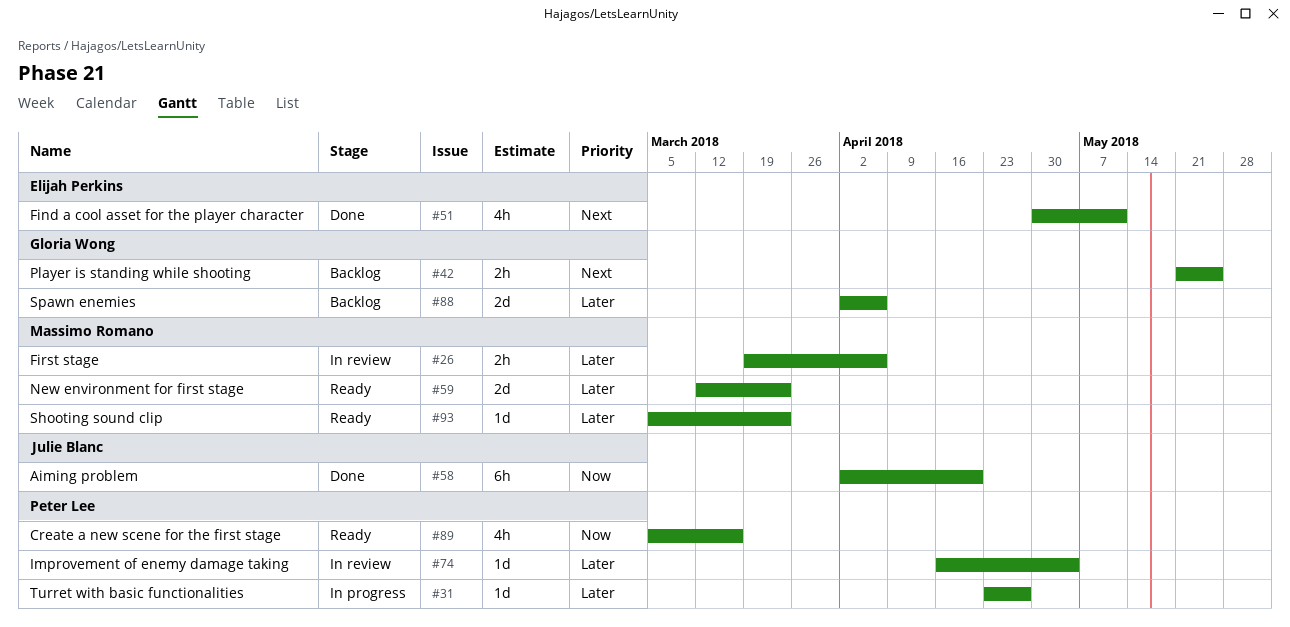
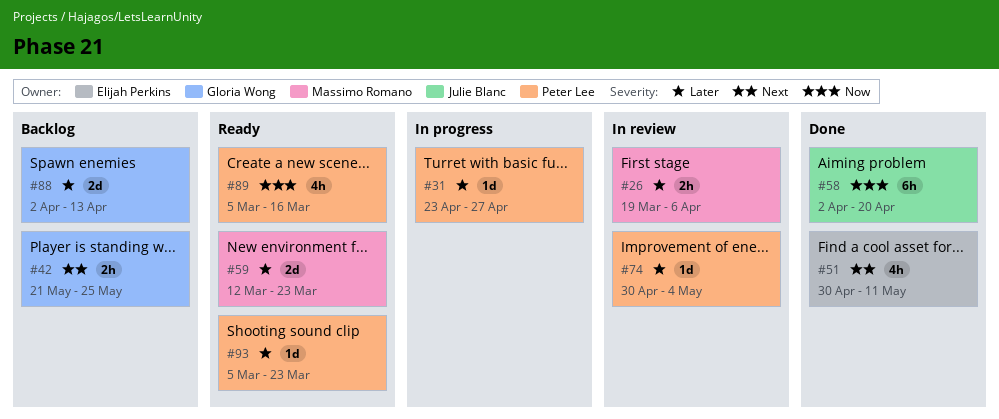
#74, start: Apr 16 -> Apr 30
#88, due: Apr 6 -> Apr 13
#93, owner: Massimo Romano -> Peter Lee

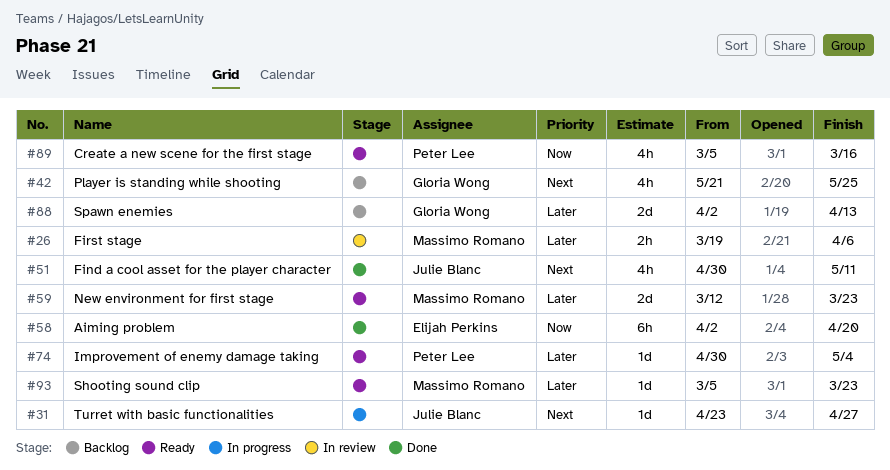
#31, owner: Peter Lee -> Julie Blanc
#31, priority: Later -> Next
#42, estimate: 2h -> 4h
#51, owner: Elijah Perkins -> Julie Blanc
#58, owner: Julie Blanc -> Elijah Perkins
#74, status: In review -> Ready
#93, owner: Peter Lee -> Massimo Romano

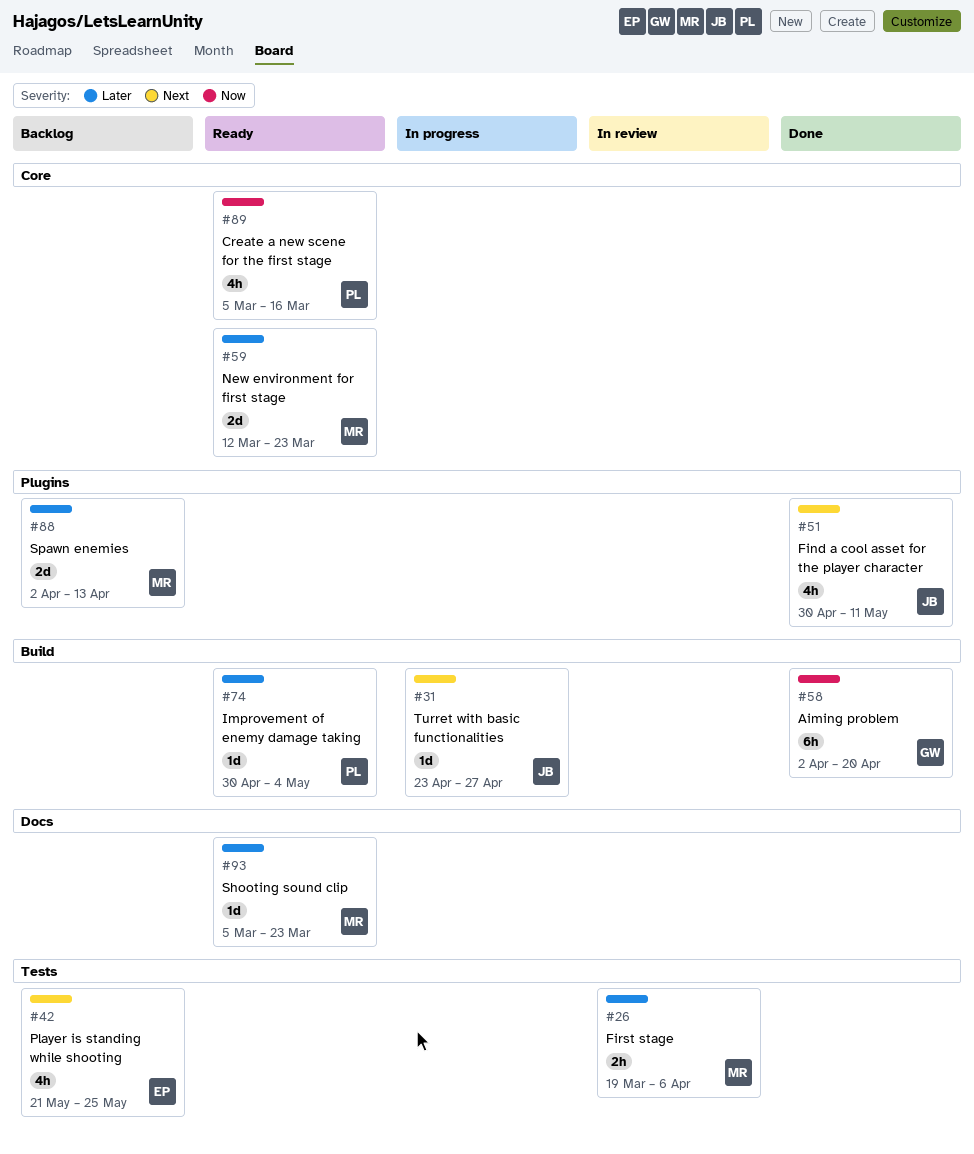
#42, owner: Gloria Wong -> Elijah Perkins
#58, owner: Elijah Perkins -> Gloria Wong
#88, owner: Gloria Wong -> Massimo Romano

